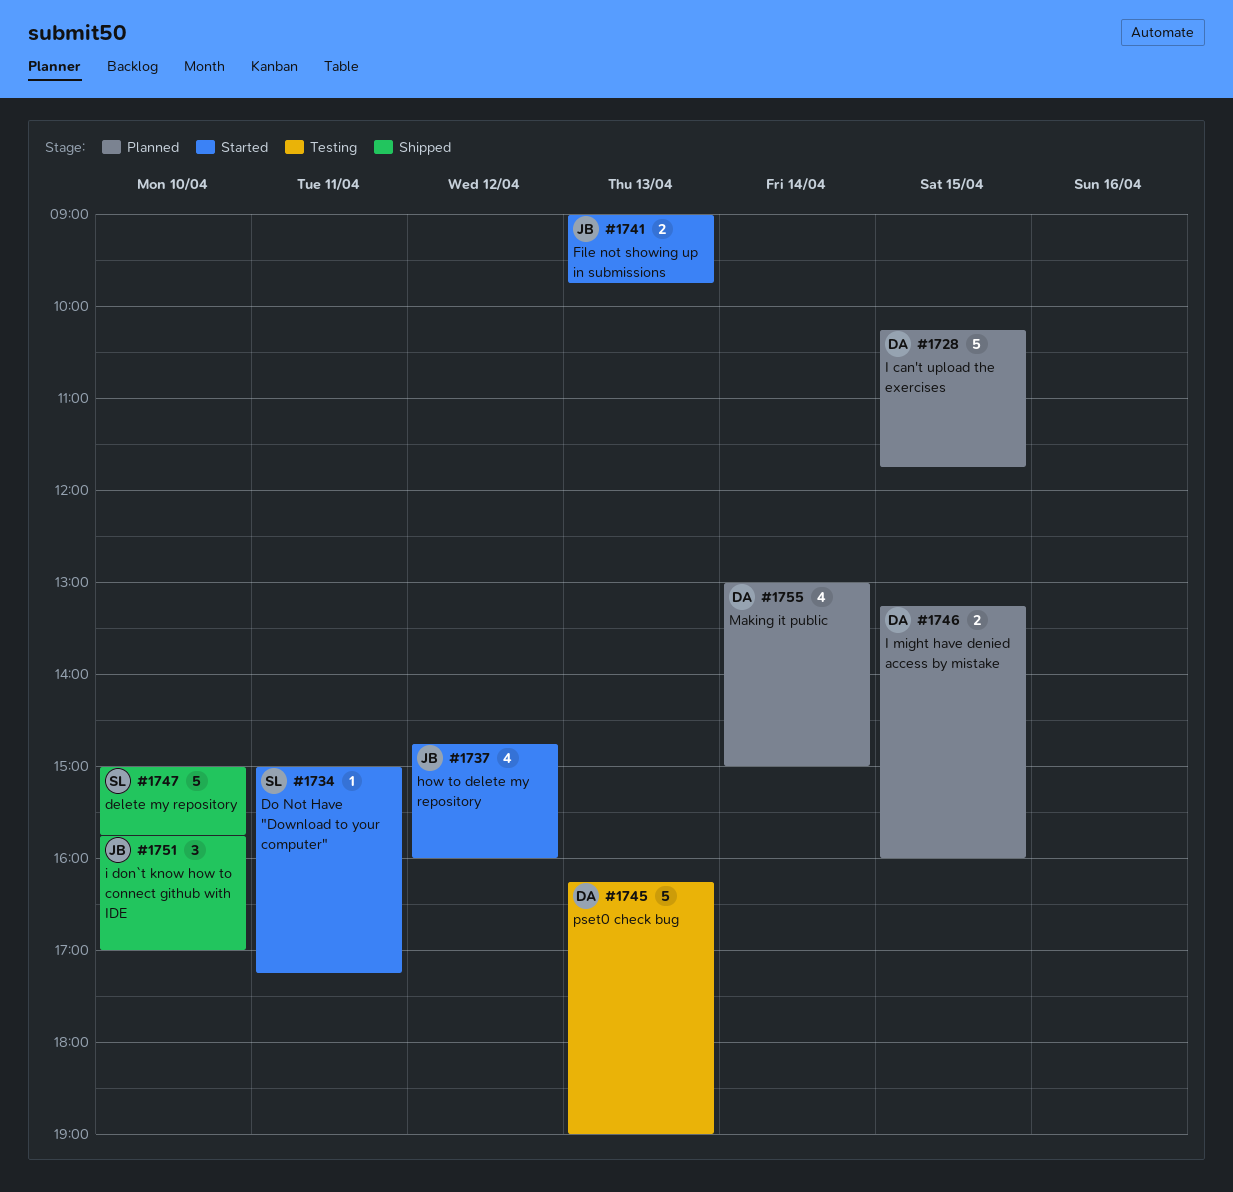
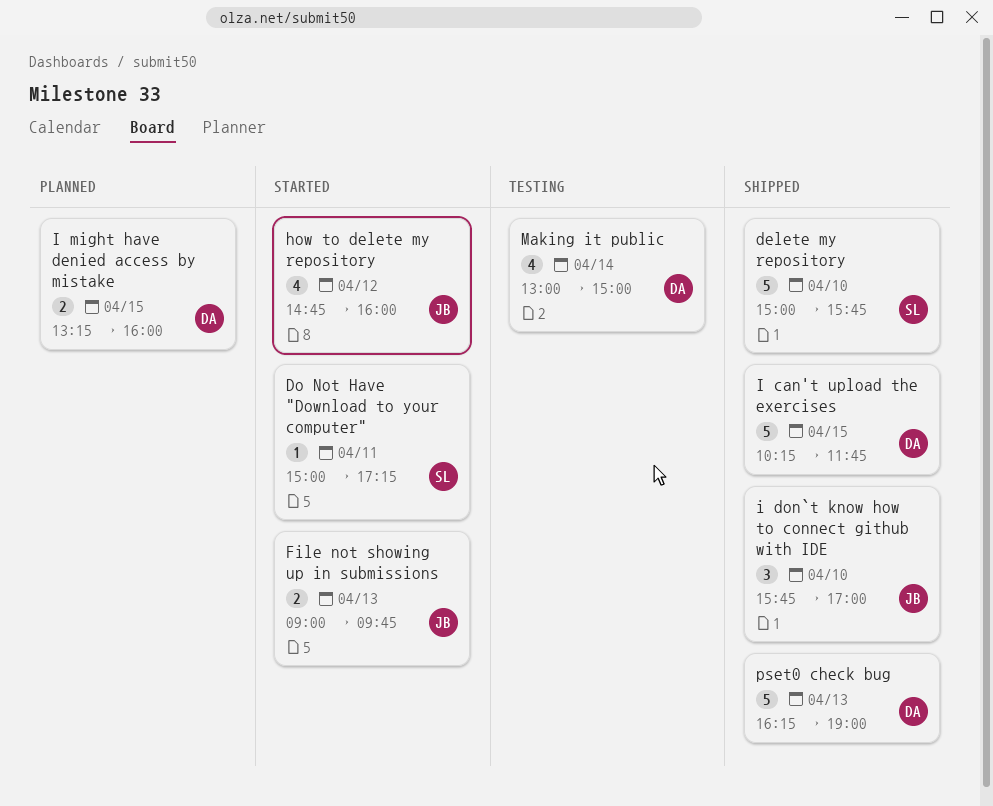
I can't upload the exercises, status: Planned -> Shipped
Making it public, status: Planned -> Testing
pset0 check bug, status: Testing -> Shipped

